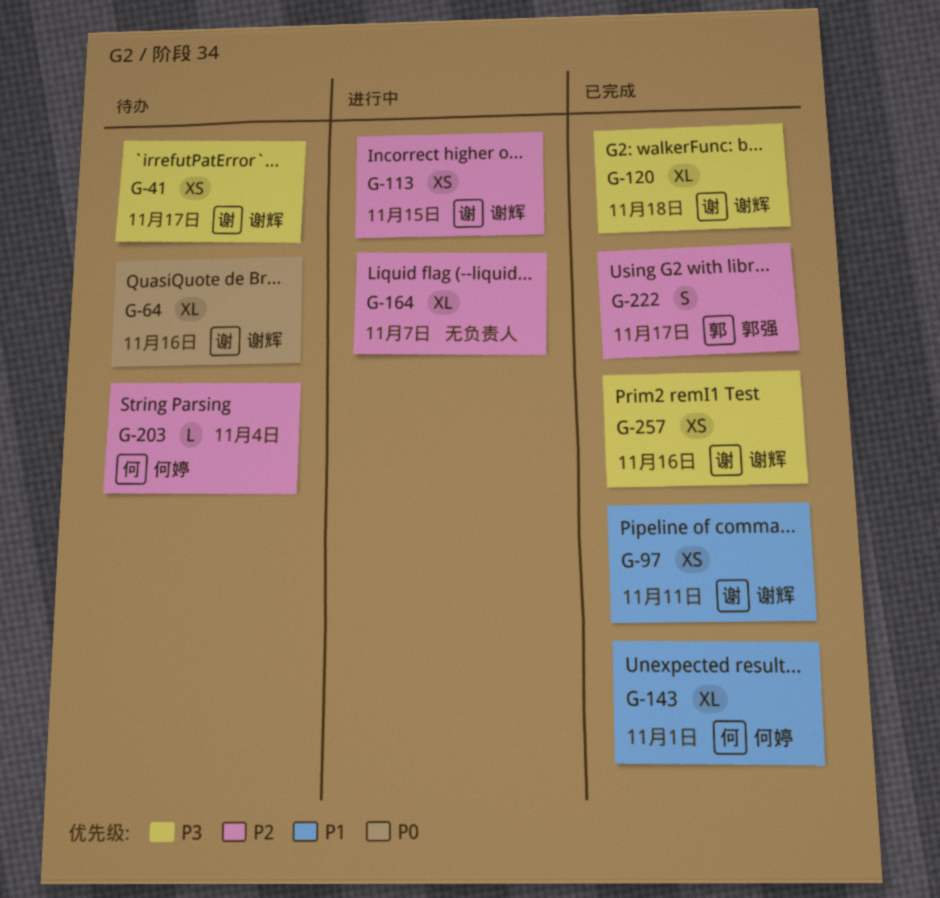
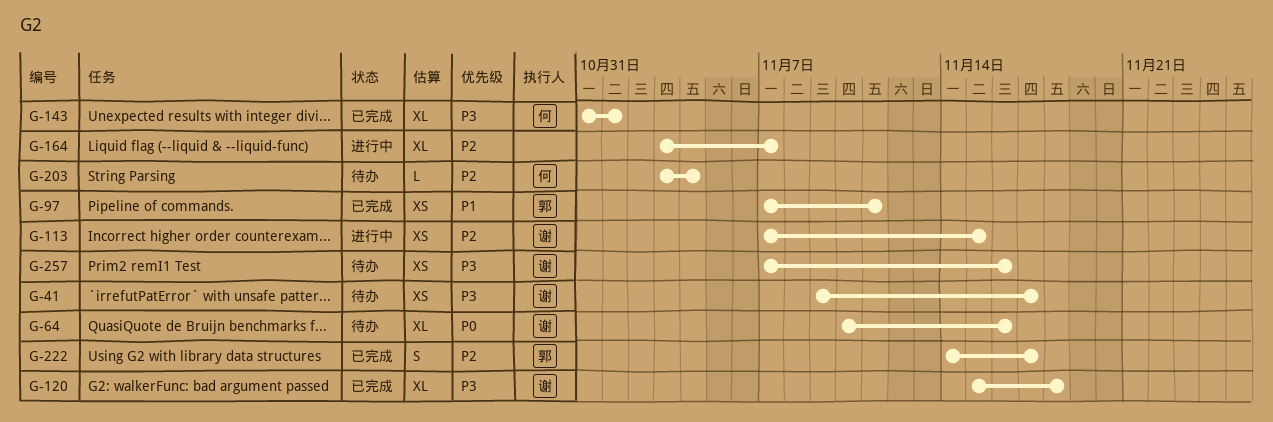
G-97, owner: 谢辉 -> 郭强
G-143, priority: P1 -> P3
G-257, status: 已完成 -> 待办

